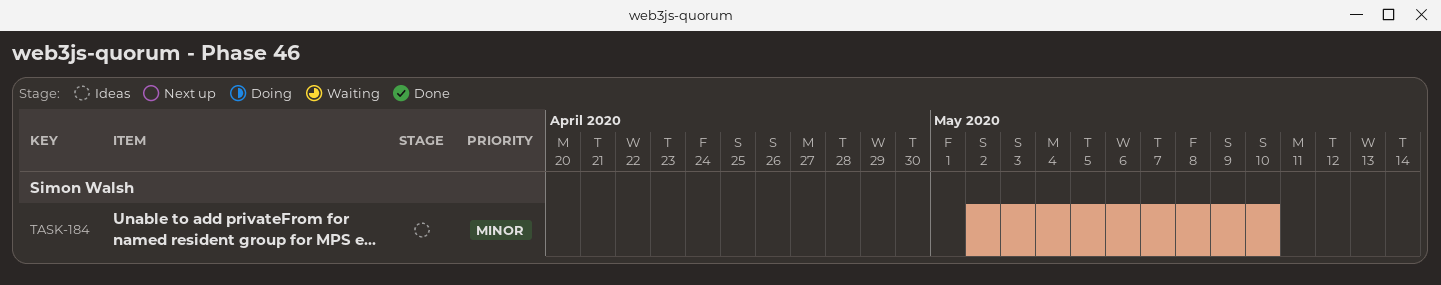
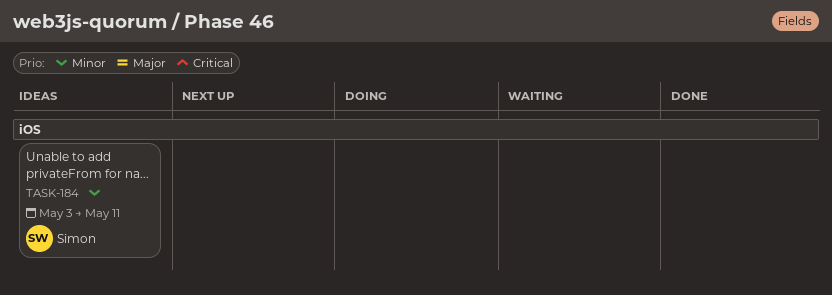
TASK-184, start: May 2 -> May 3
TASK-184, due: May 10 -> May 11

